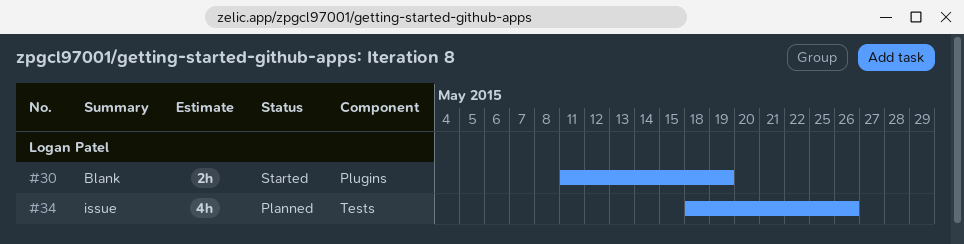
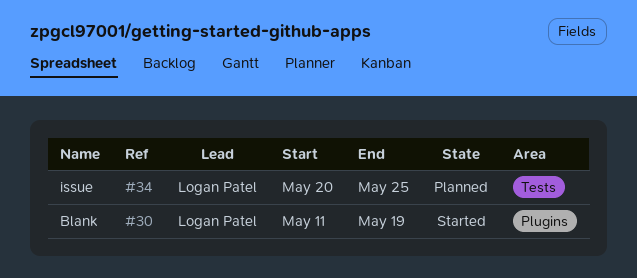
#34, start: May 18 -> May 20
#34, due: May 26 -> May 25

